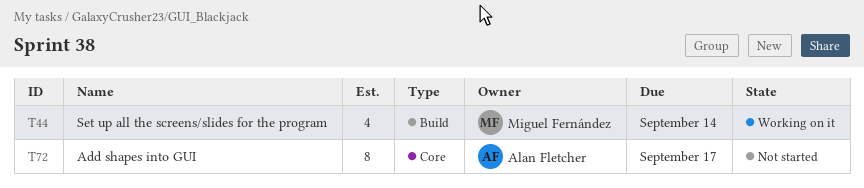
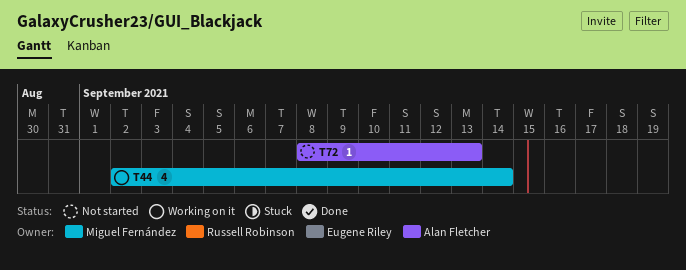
T72, estimate: 8 -> 1
T72, due: Sep 17 -> Sep 13

